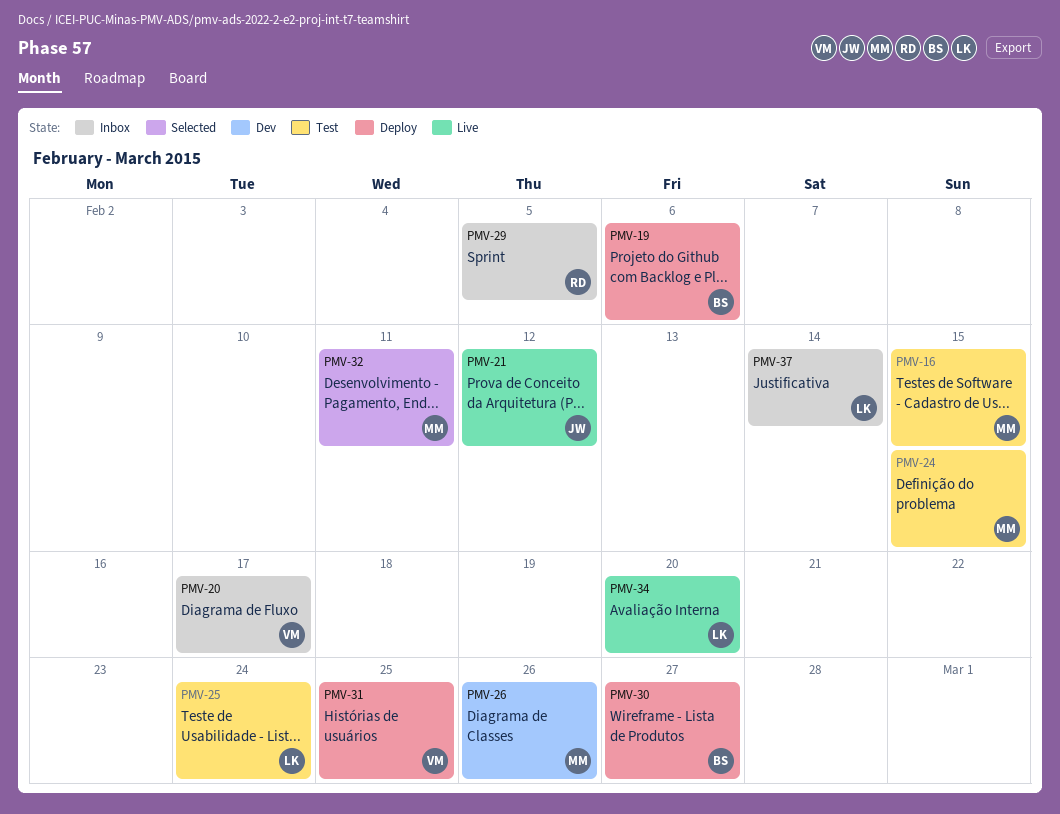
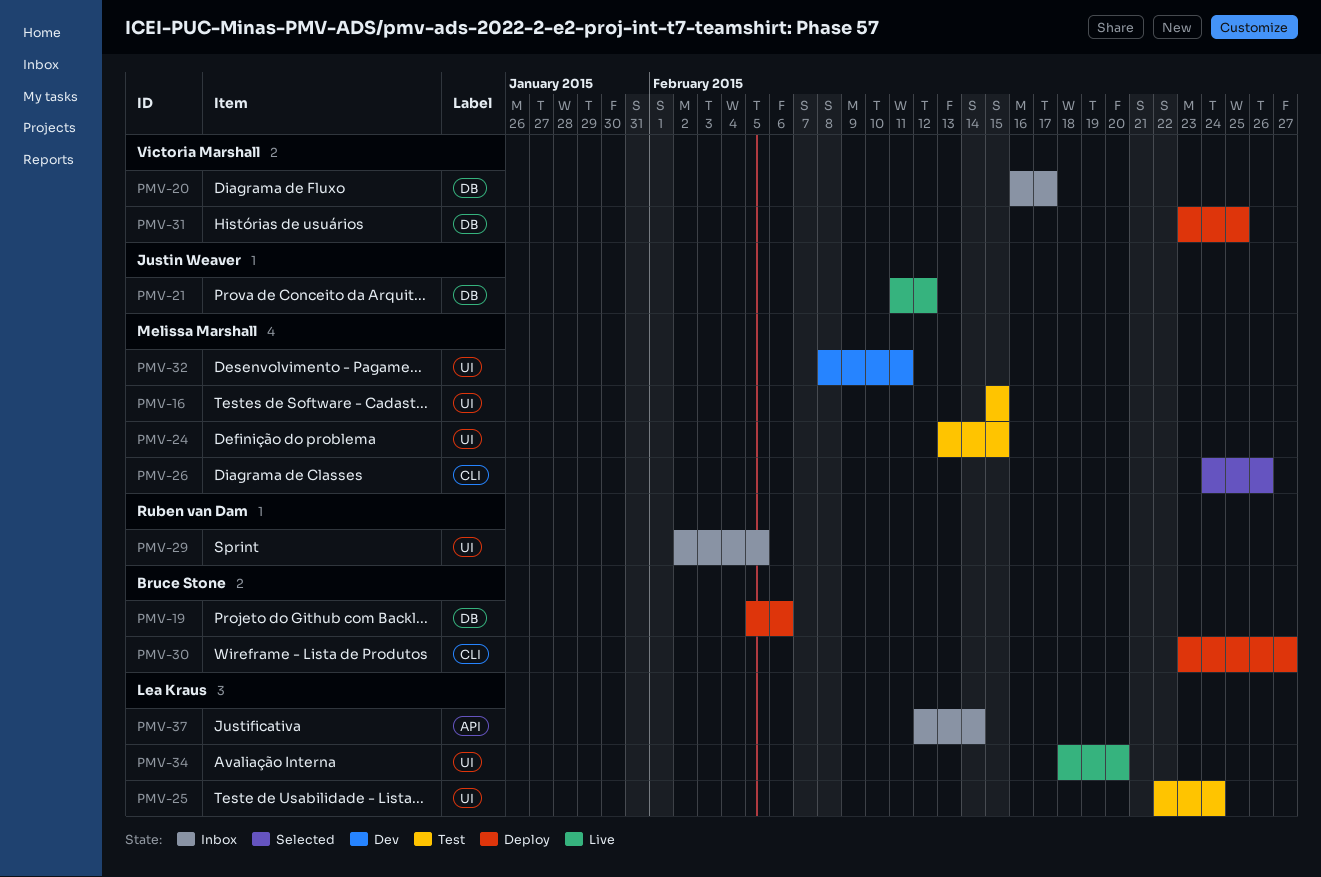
PMV-26, status: Dev -> Selected
PMV-32, status: Selected -> Dev

